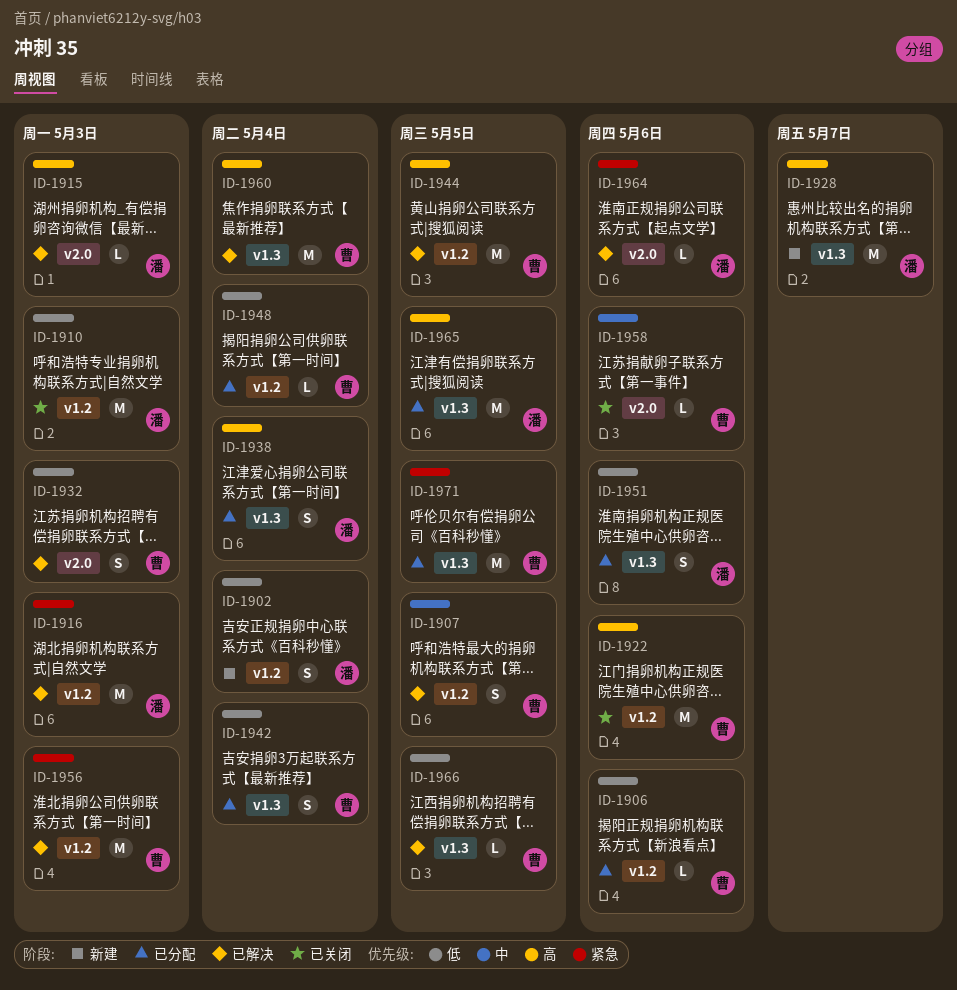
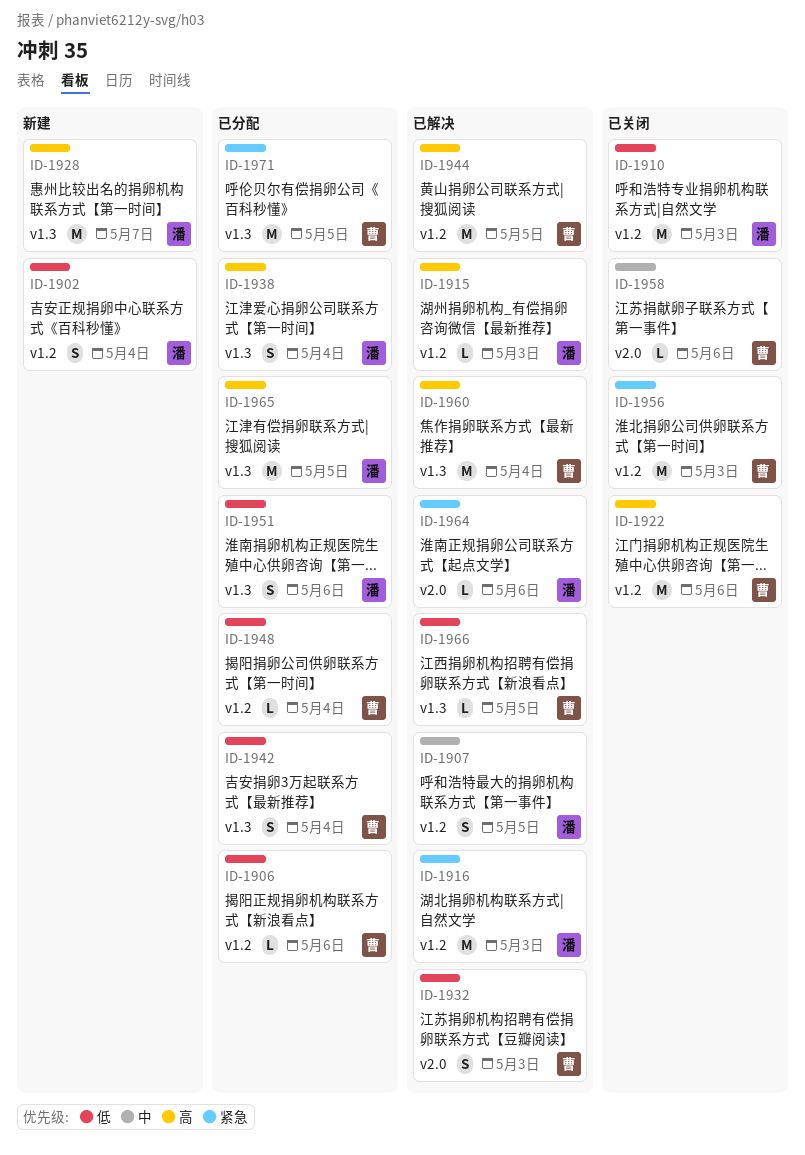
ID-1907, owner: 曹 -> 潘
ID-1915, label: v2.0 -> v1.2
ID-1956, status: 已解决 -> 已关闭

